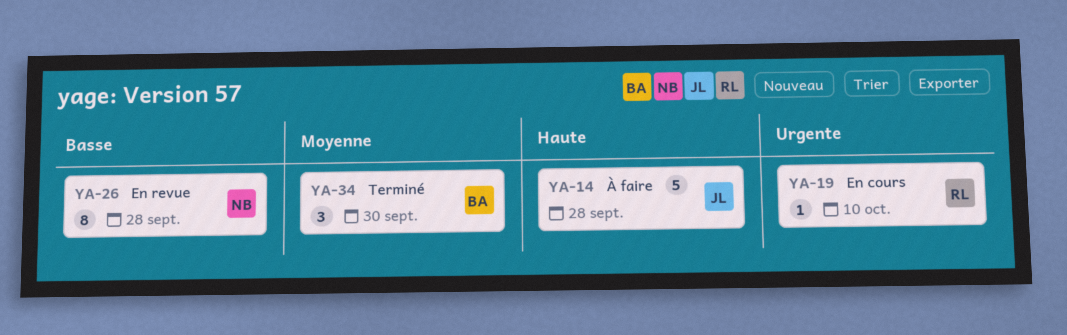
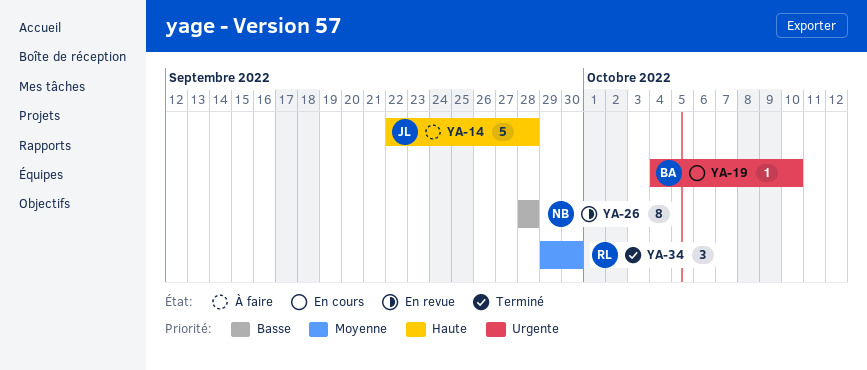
YA-19, owner: RL -> BA
YA-34, owner: BA -> RL

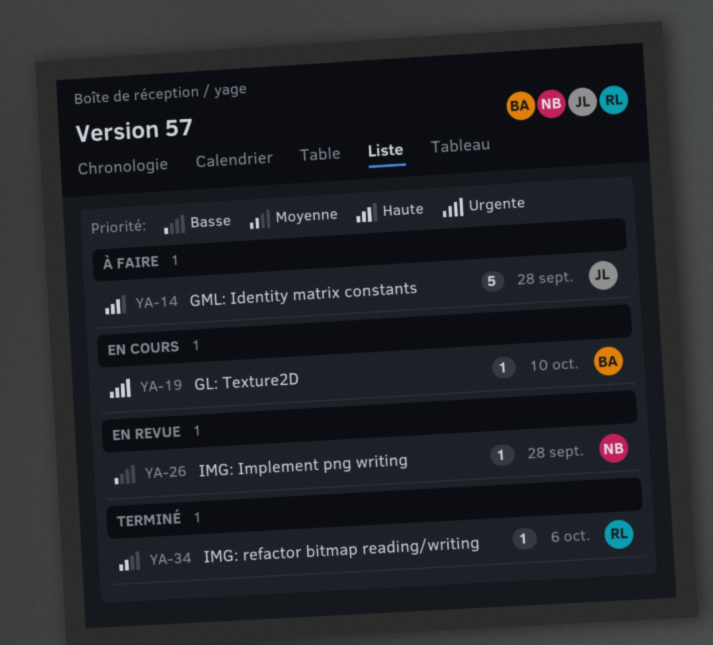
YA-26, estimate: 8 -> 1
YA-34, estimate: 3 -> 1
YA-34, due: Sep 30 -> Oct 6

